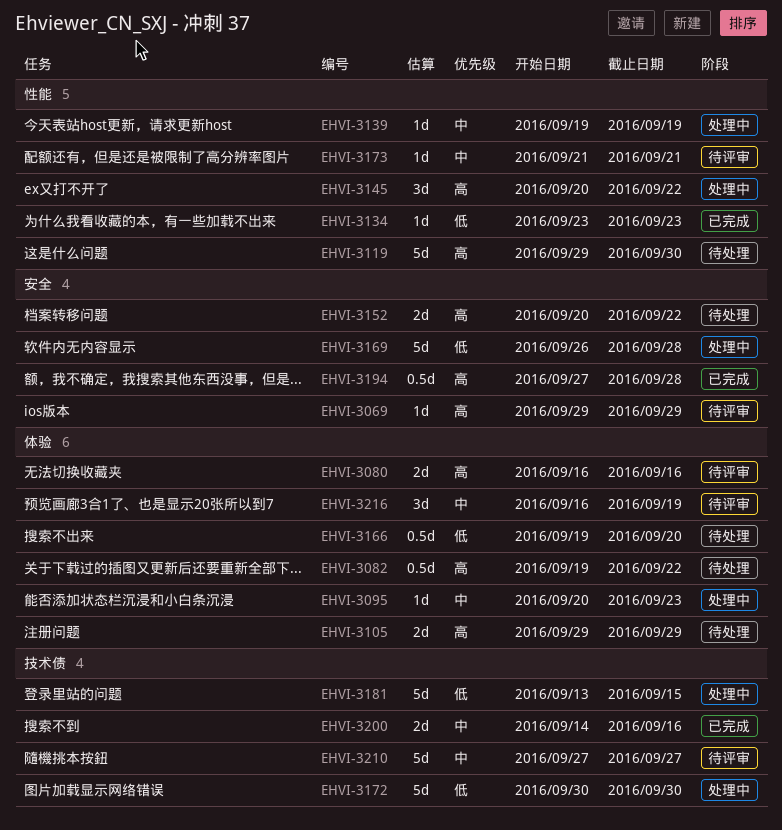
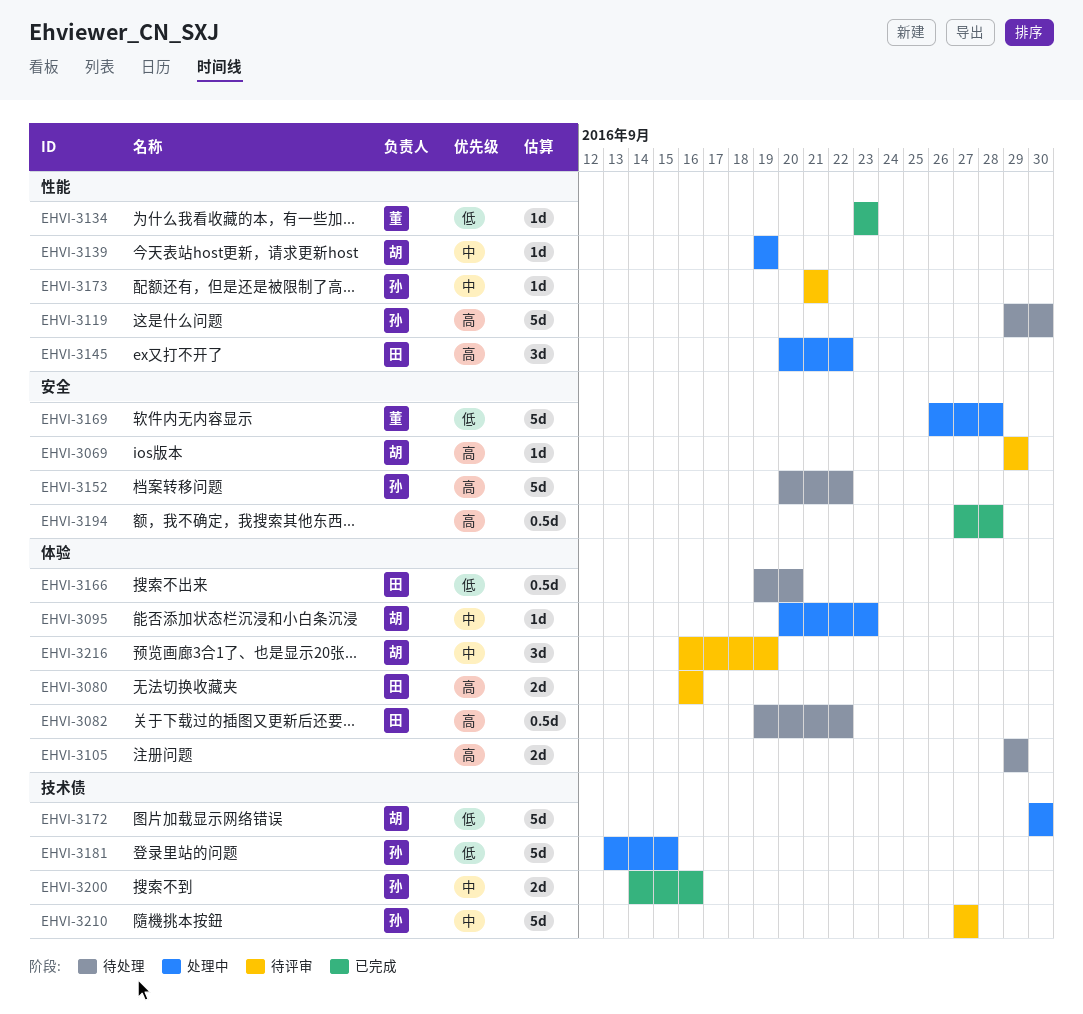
EHVI-3152, estimate: 2d -> 5d

